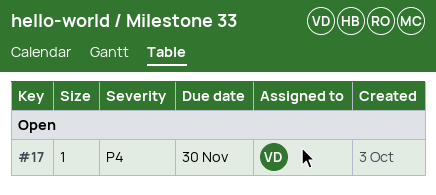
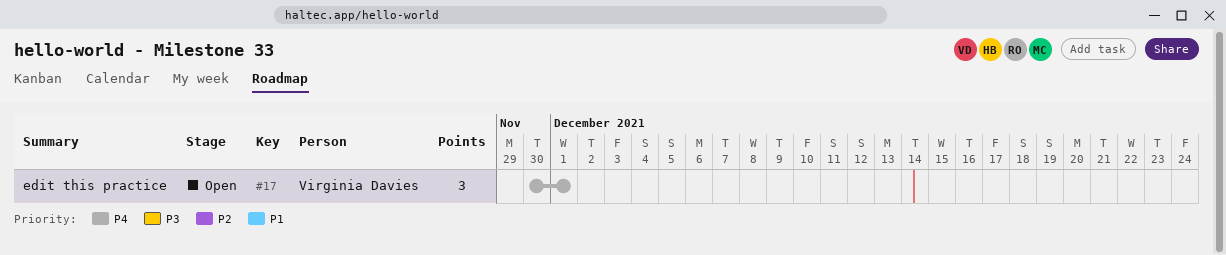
#17, estimate: 1 -> 3
#17, due: Nov 30 -> Dec 1

